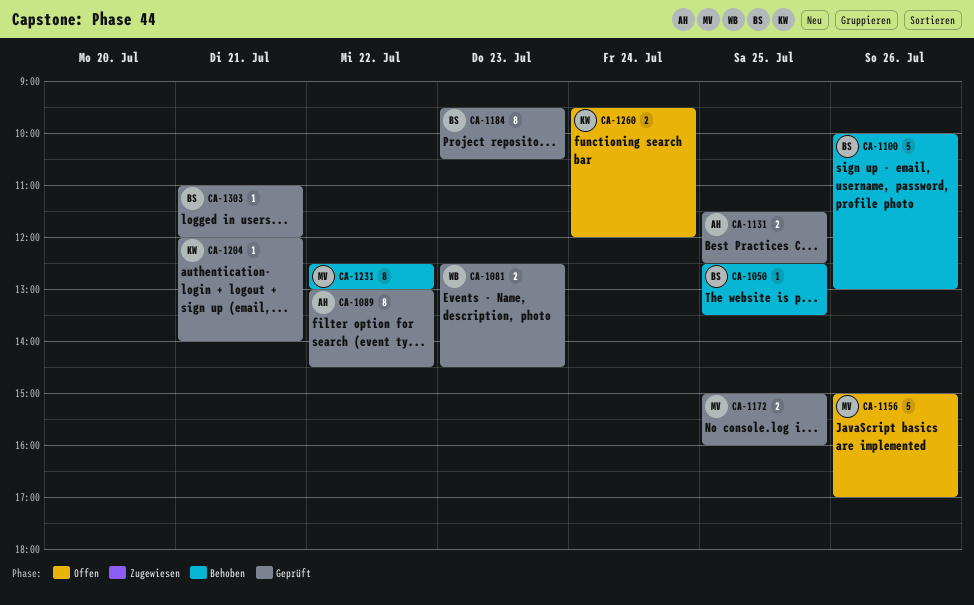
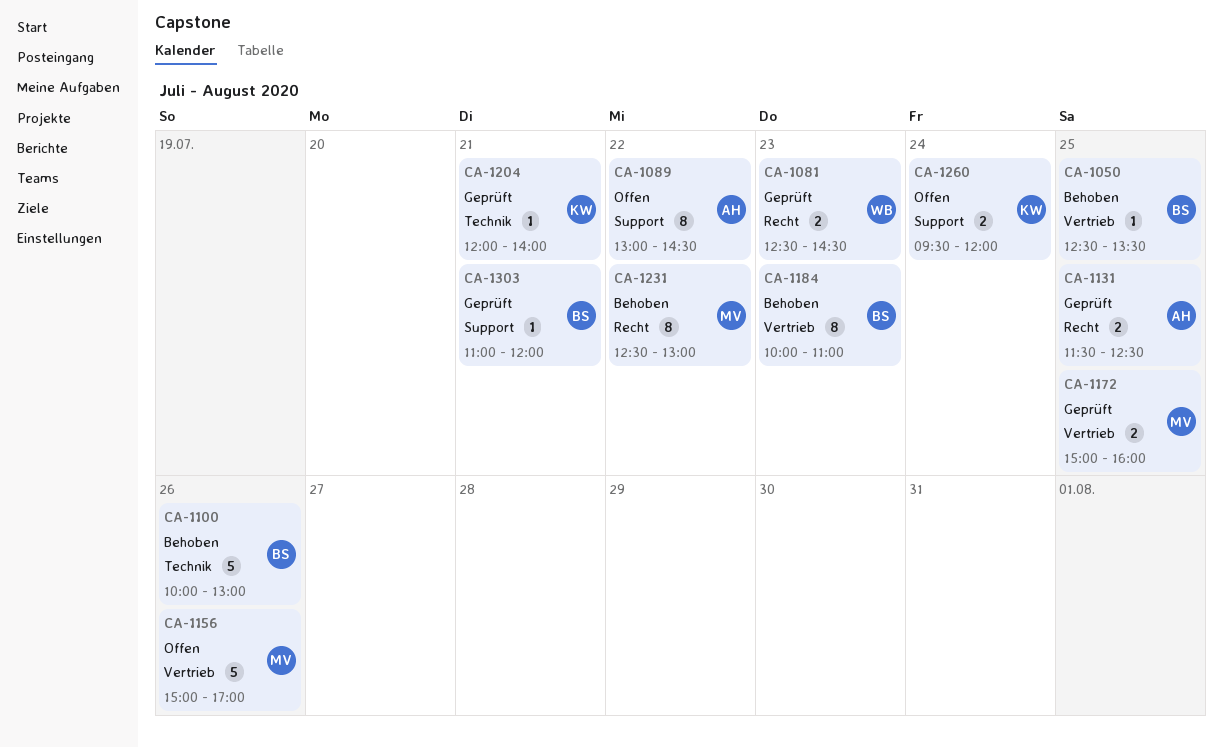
CA-1089, status: Geprüft -> Offen
CA-1184, status: Geprüft -> Behoben
CA-1184, begins: 09:30 -> 10:00
CA-1184, ends: 10:30 -> 11:00

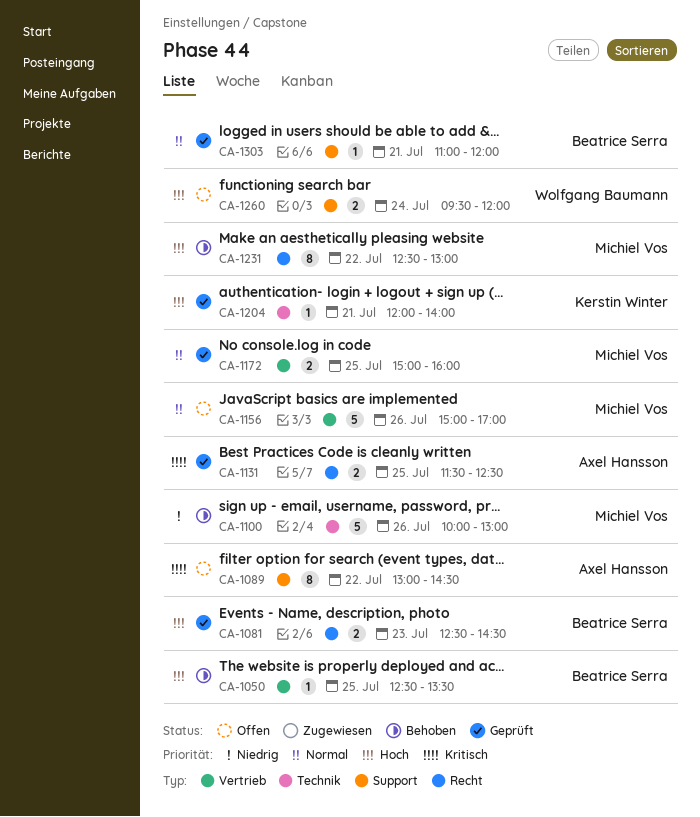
CA-1081, owner: Wolfgang Baumann -> Beatrice Serra
CA-1100, owner: Beatrice Serra -> Michiel Vos
CA-1184: present -> none
CA-1260, owner: Kerstin Winter -> Wolfgang Baumann

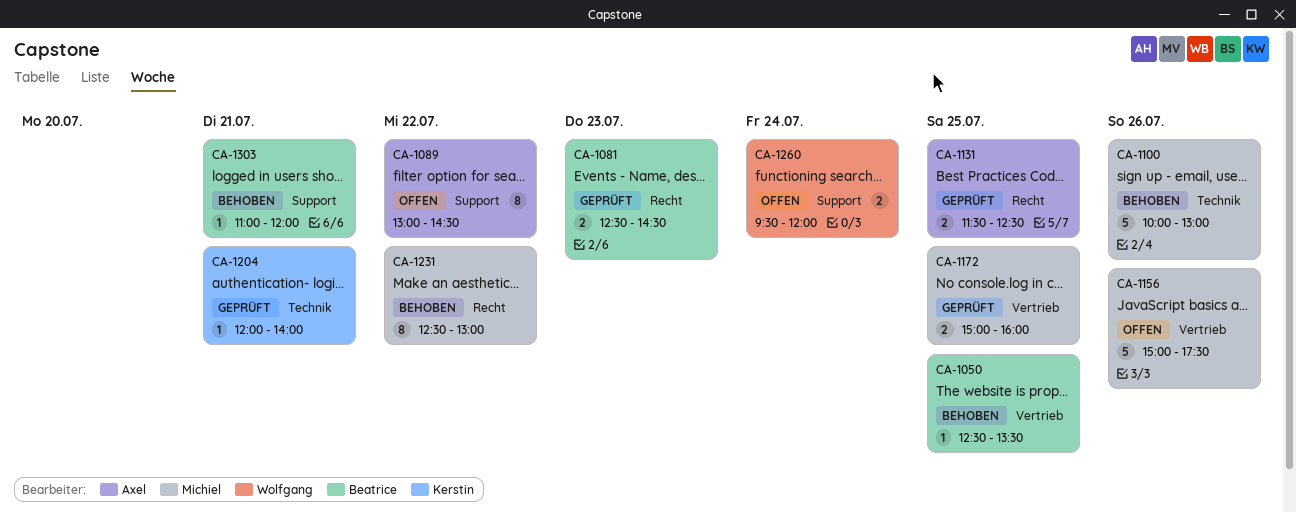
CA-1156, ends: 17:00 -> 17:30
CA-1303, status: Geprüft -> Behoben

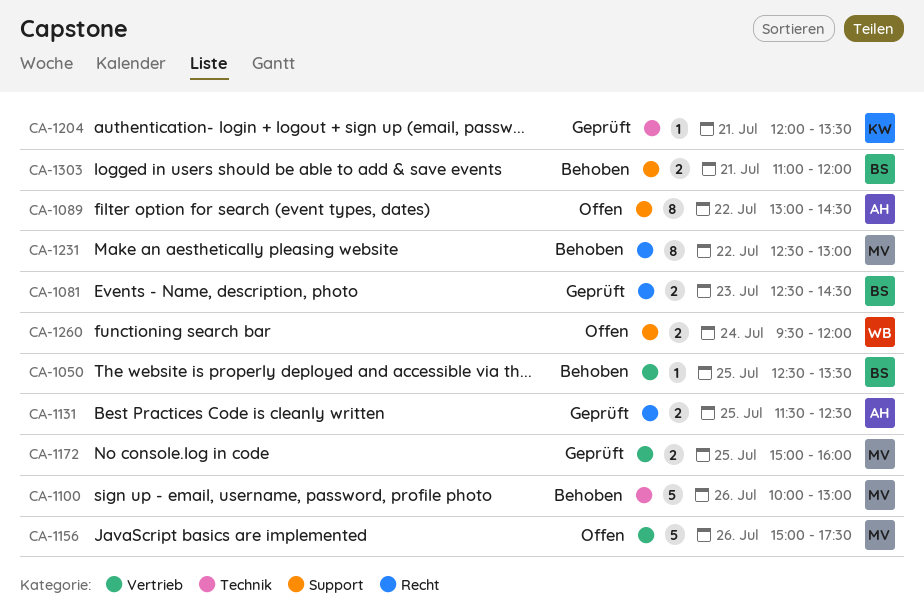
CA-1204, ends: 14:00 -> 13:30
CA-1303, estimate: 1 -> 2

